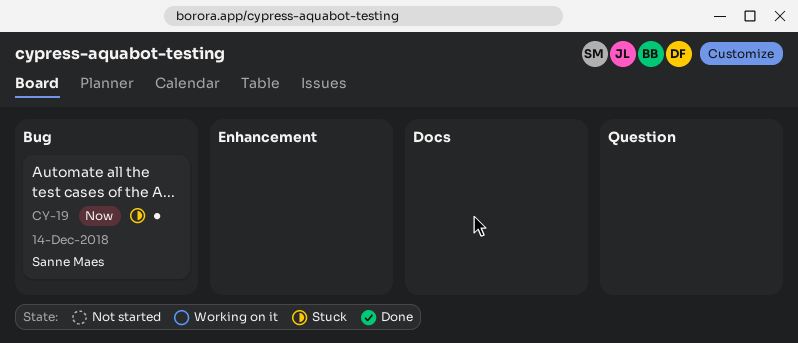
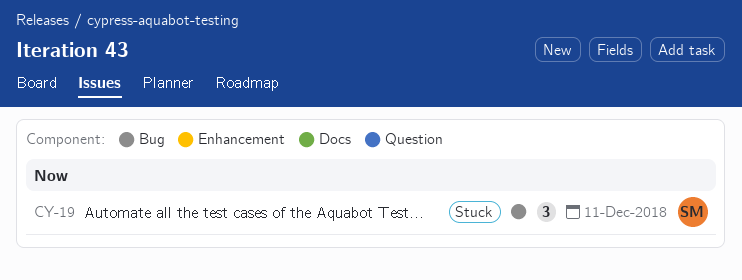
CY-19, estimate: 1 -> 3
CY-19, due: Dec 14 -> Dec 11

